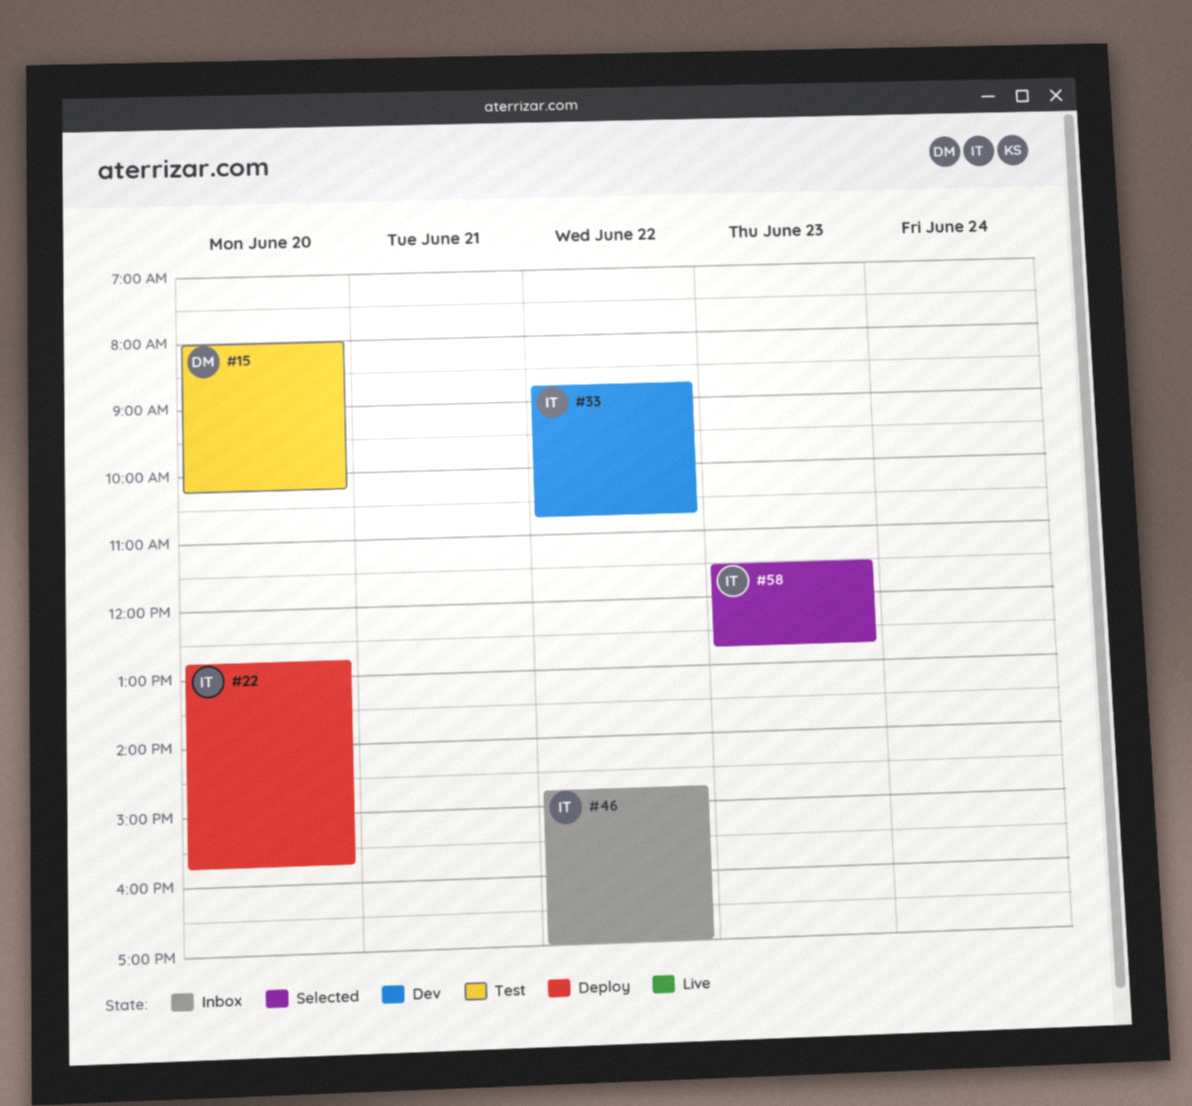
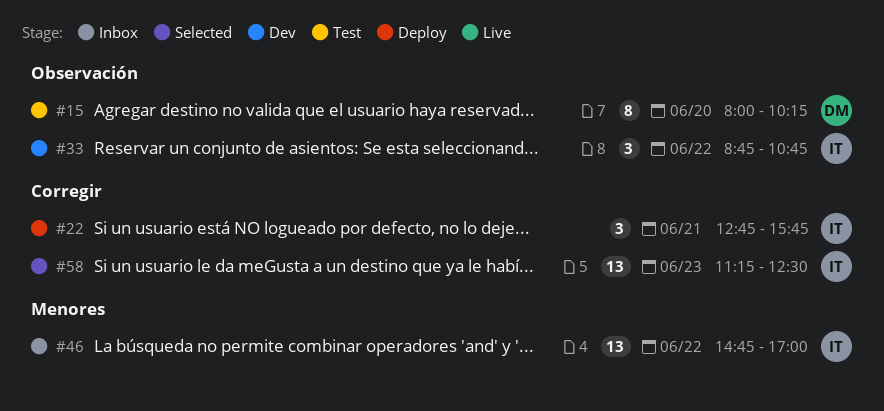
#22, day: Jun 20 -> Jun 21
#58, begins: 11:30 -> 11:15
#58, ends: 12:45 -> 12:30

